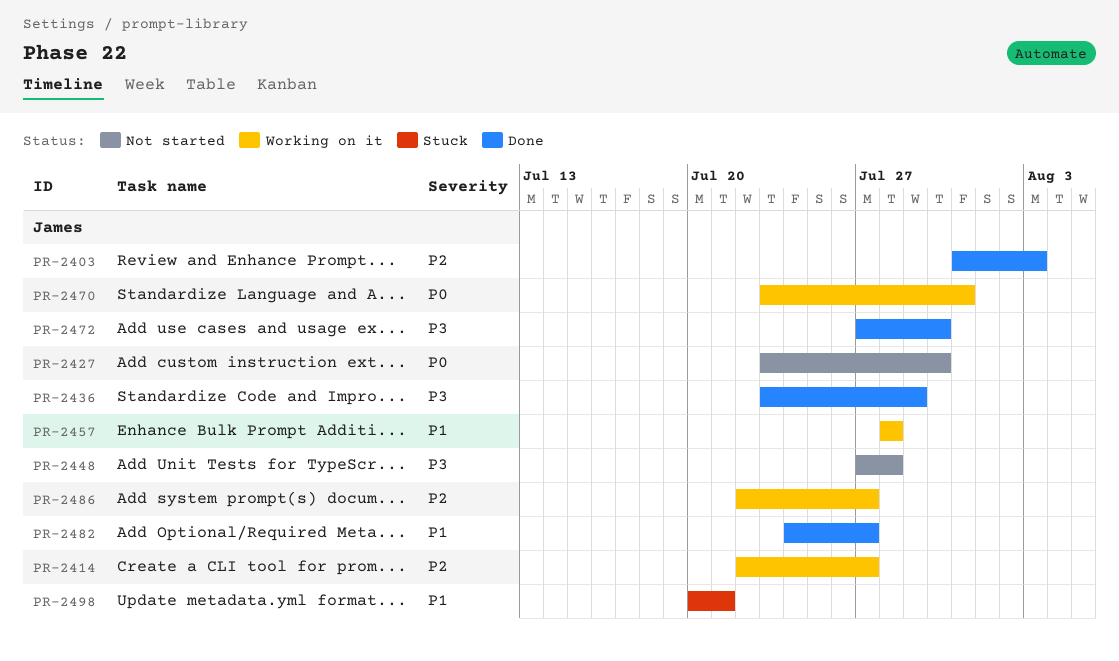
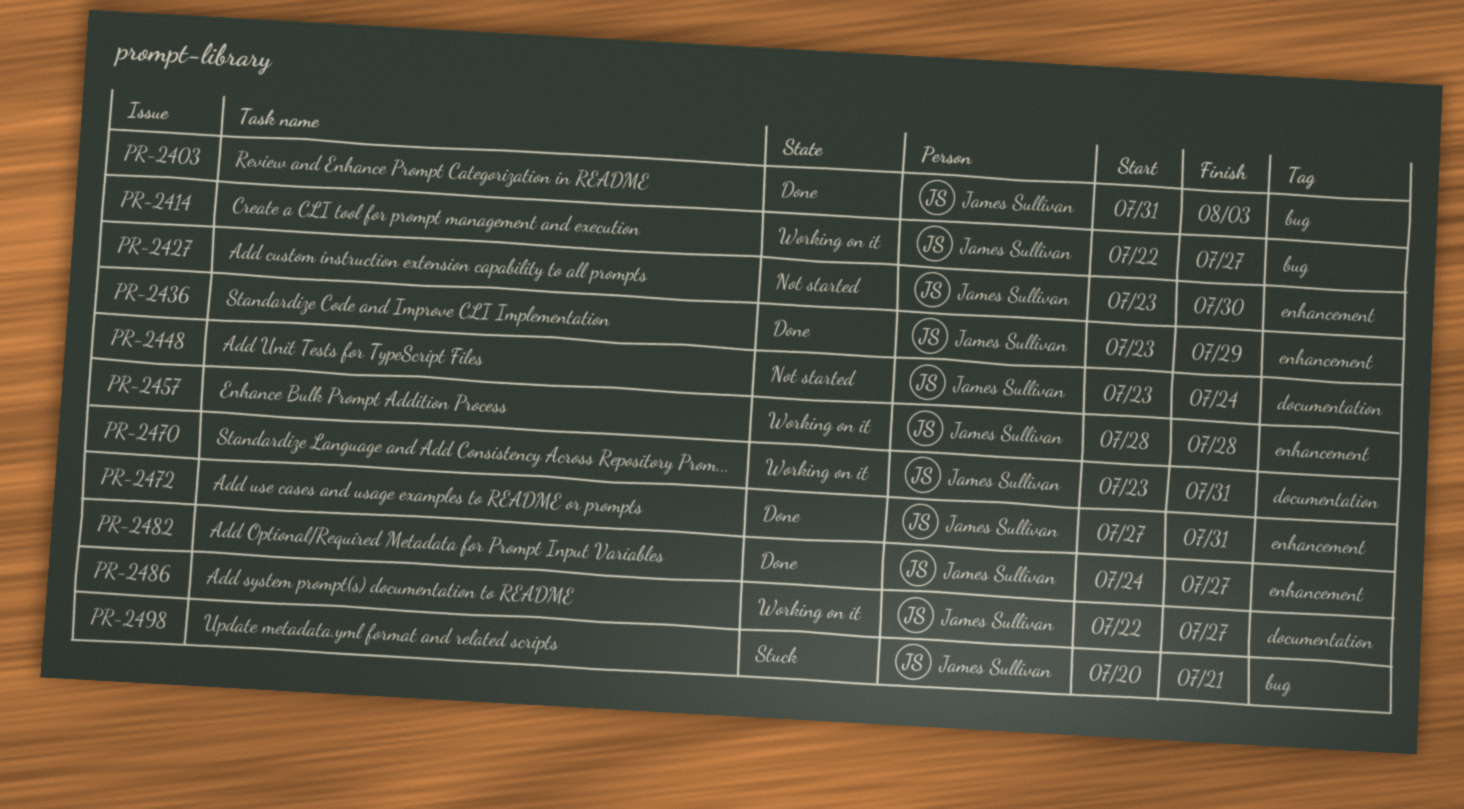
PR-2448, start: Jul 27 -> Jul 23
PR-2448, due: Jul 28 -> Jul 24
PR-2472, due: Jul 30 -> Jul 31

